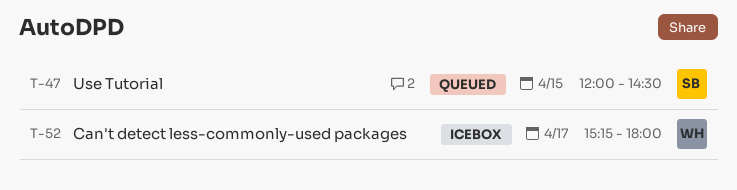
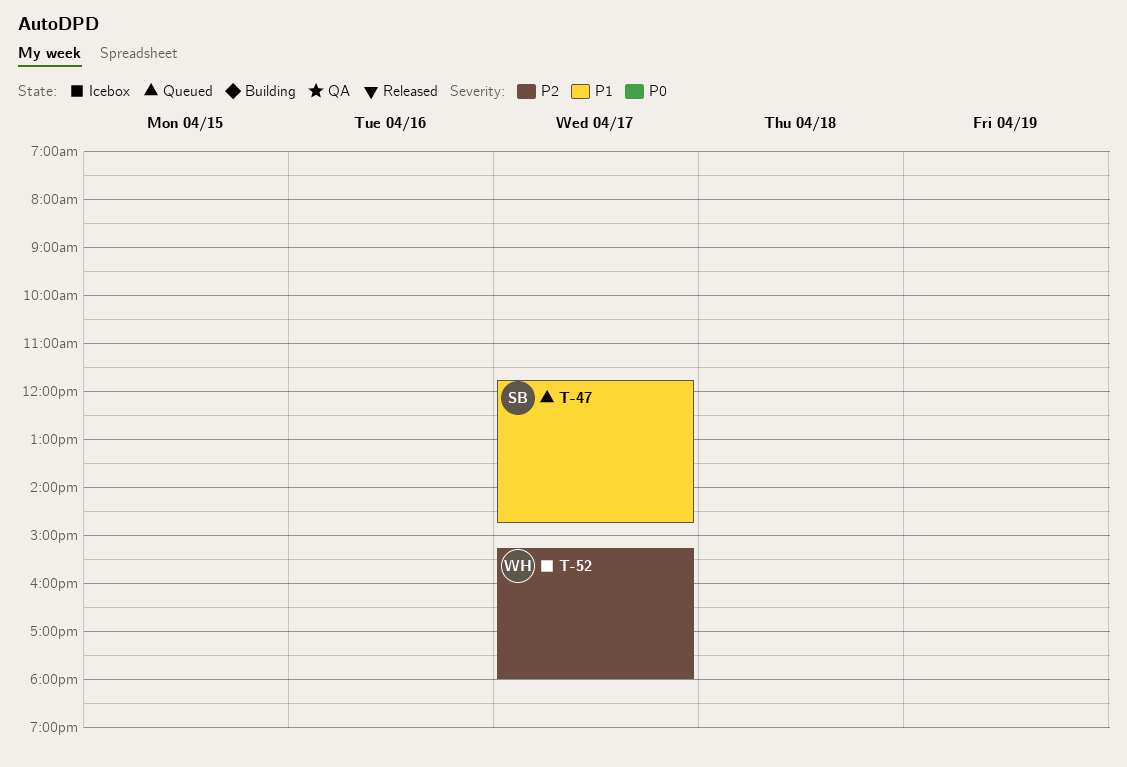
T-47, day: Apr 15 -> Apr 17
T-47, begins: 12:00 -> 11:45
T-47, ends: 14:30 -> 14:45

